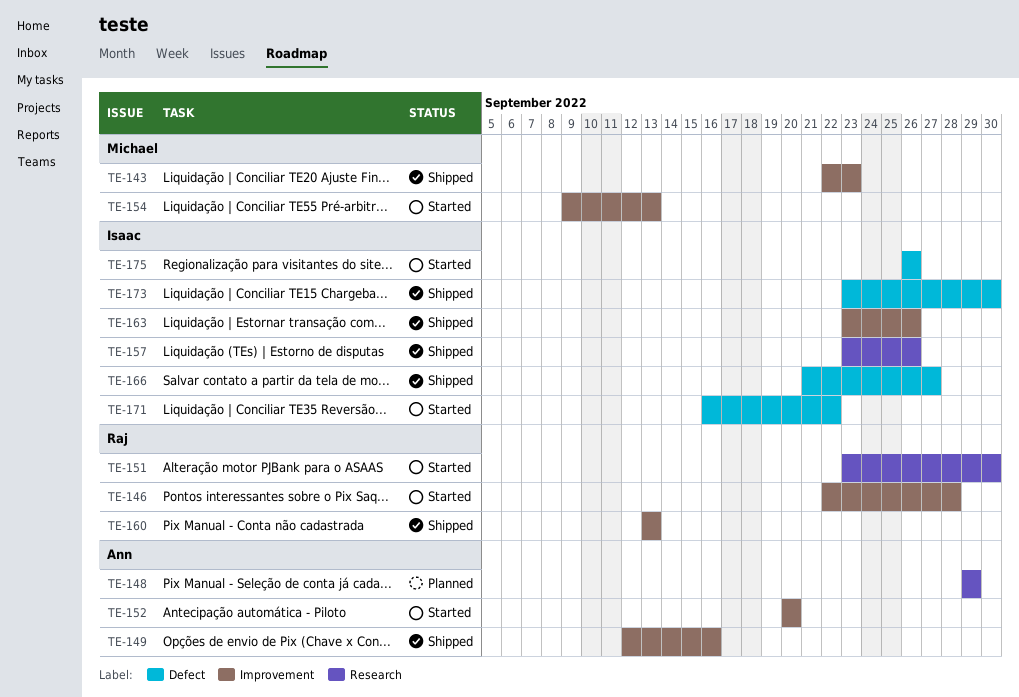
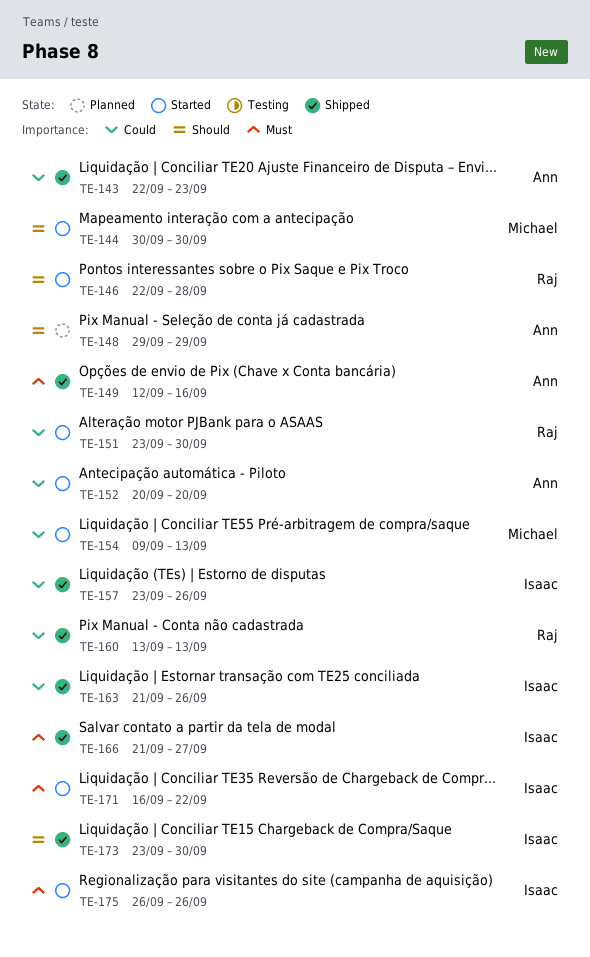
TE-143, owner: Michael -> Ann
TE-144: none -> present
TE-163, start: Sep 23 -> Sep 21

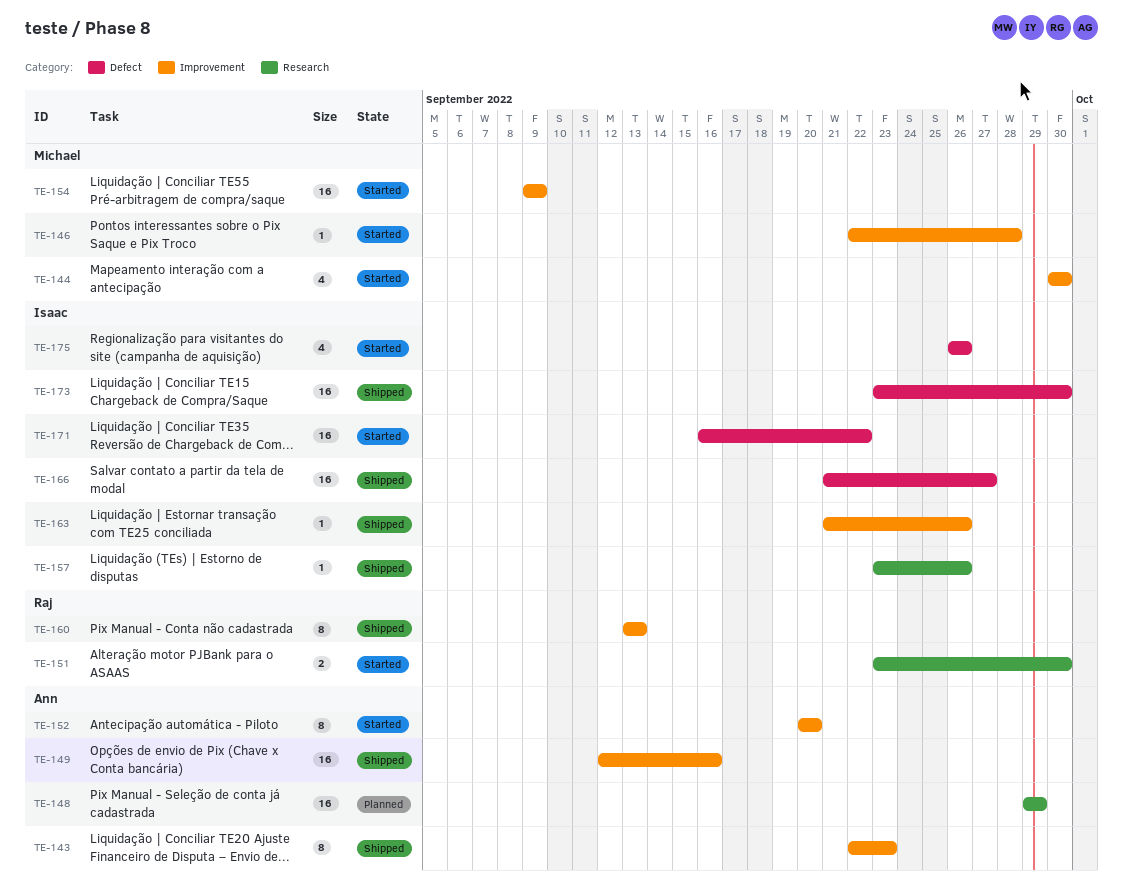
TE-146, owner: Raj -> Michael
TE-154, due: Sep 13 -> Sep 9

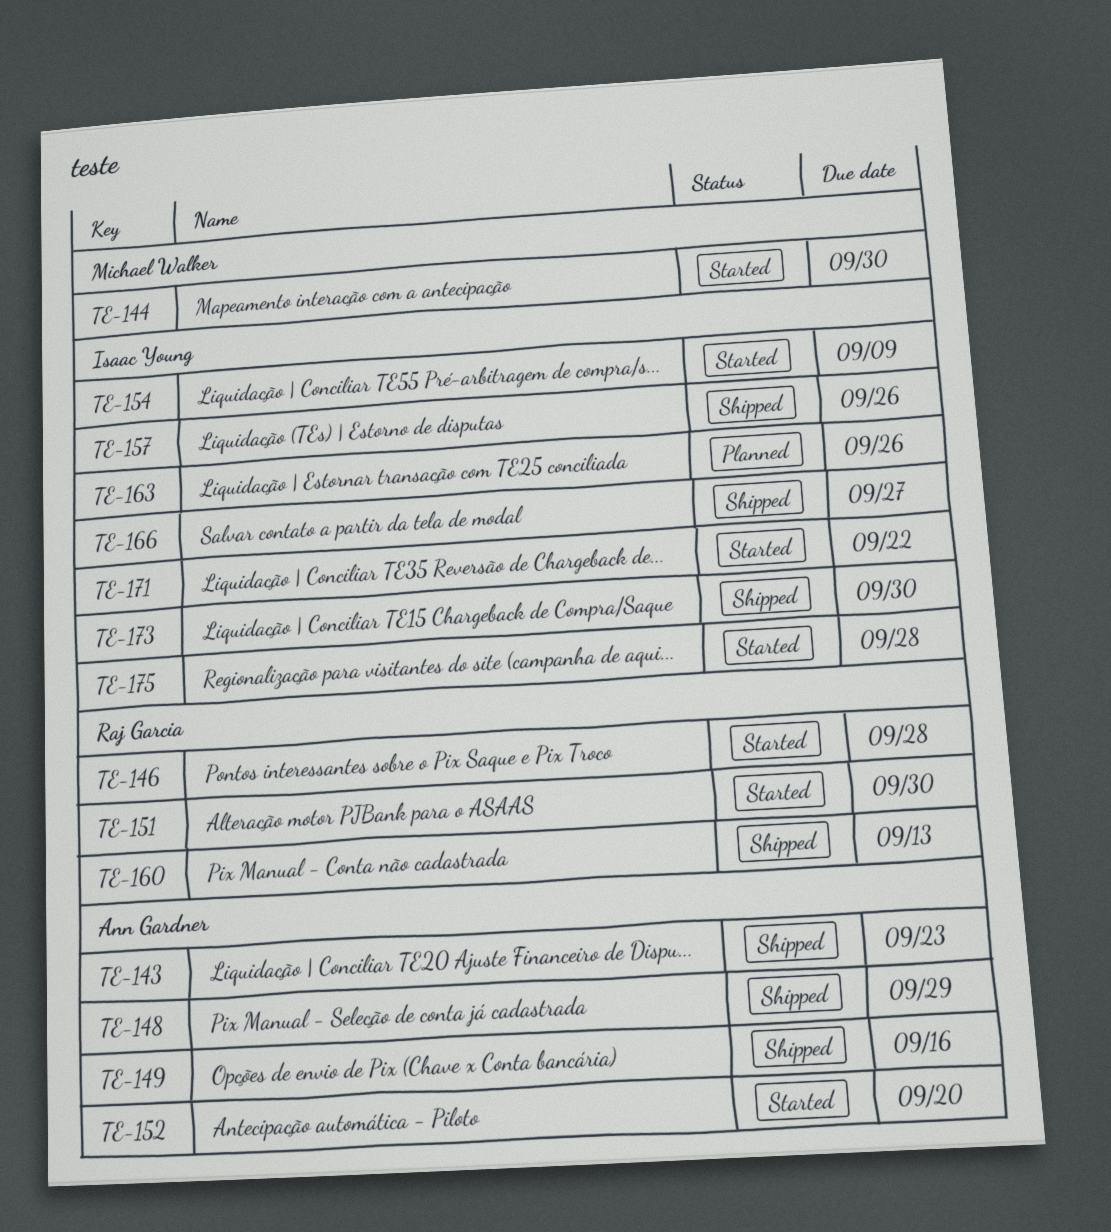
TE-146, owner: Michael Walker -> Raj Garcia
TE-148, status: Planned -> Shipped
TE-154, owner: Michael Walker -> Isaac Young
TE-163, status: Shipped -> Planned
TE-175, due: Sep 26 -> Sep 28

